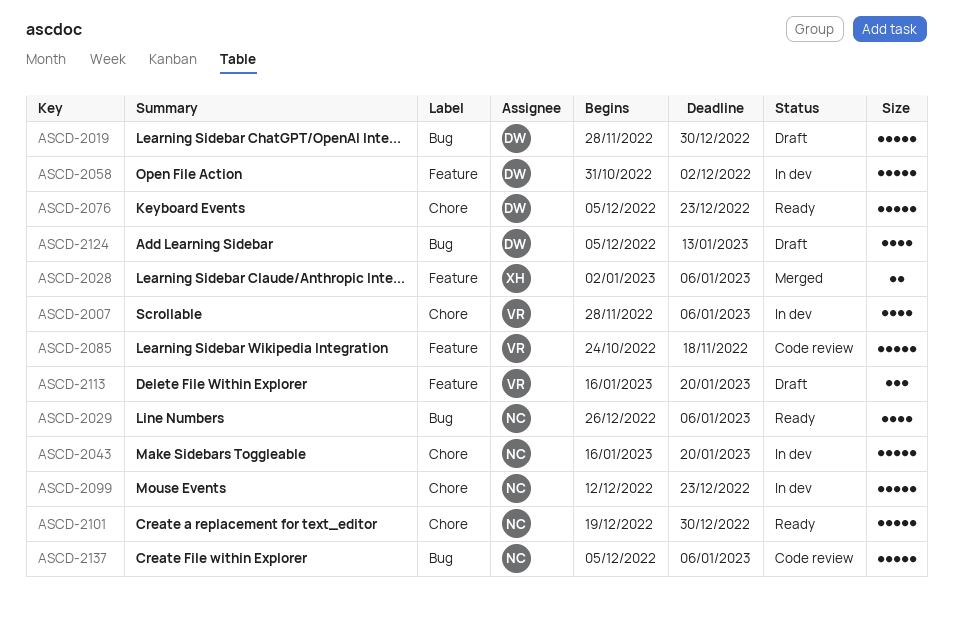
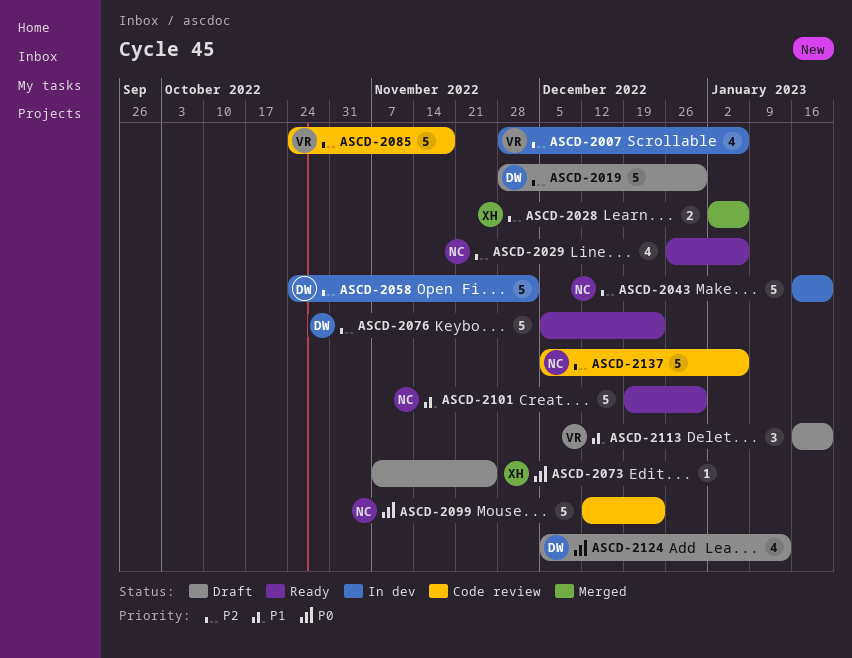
ASCD-2058, start: Oct 31 -> Oct 24
ASCD-2073: none -> present
ASCD-2099, status: In dev -> Code review

